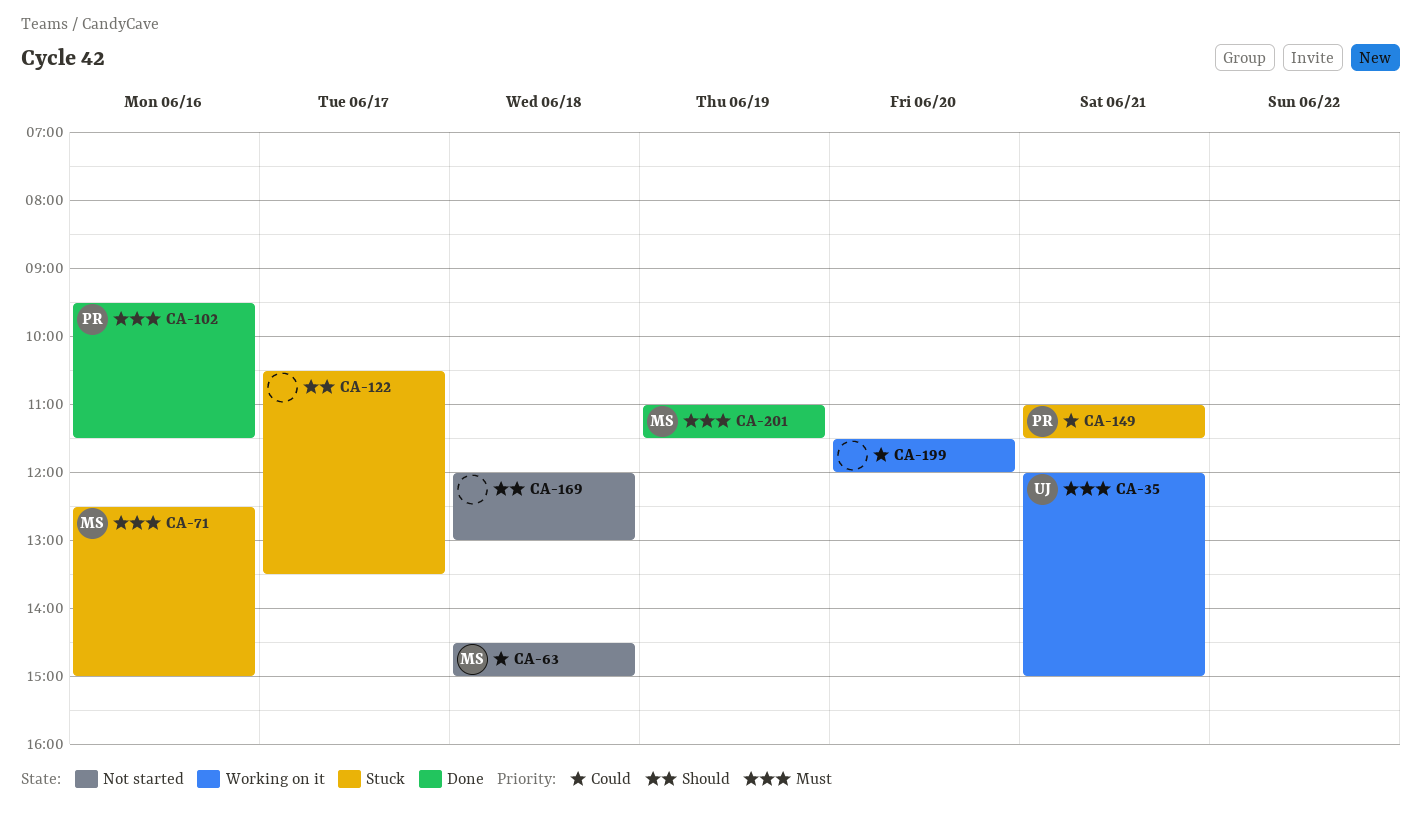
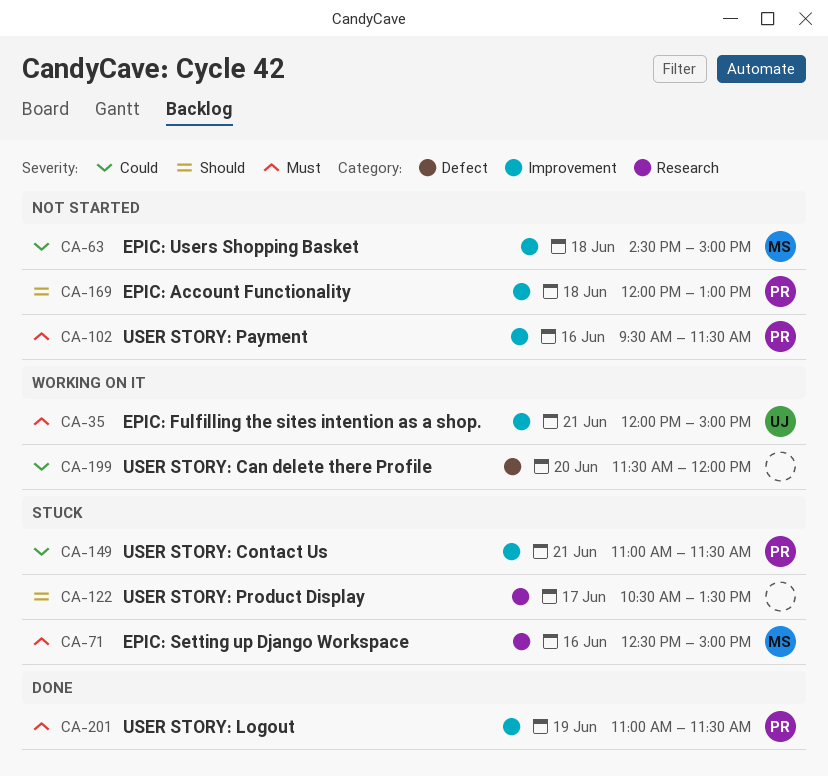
CA-102, status: Done -> Not started
CA-169, owner: none -> PR
CA-201, owner: MS -> PR

